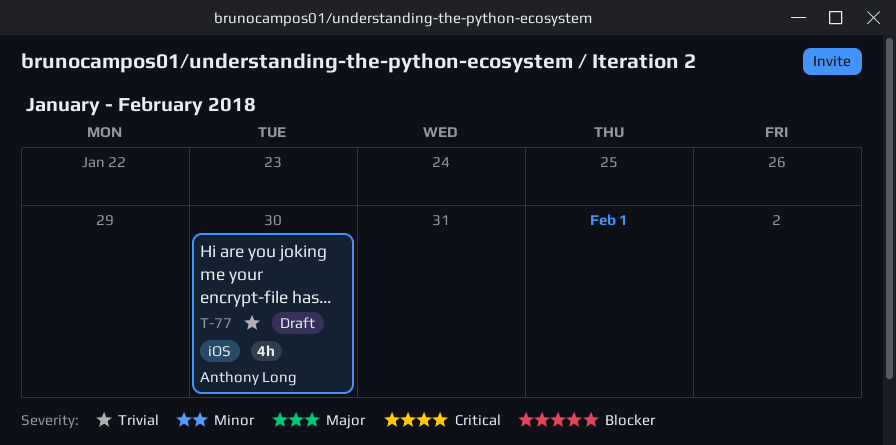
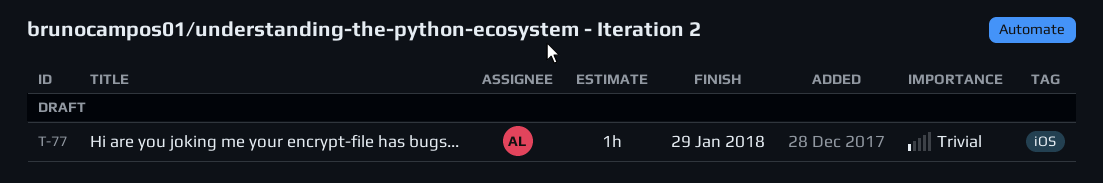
T-77, estimate: 4h -> 1h
T-77, due: Jan 30 -> Jan 29

